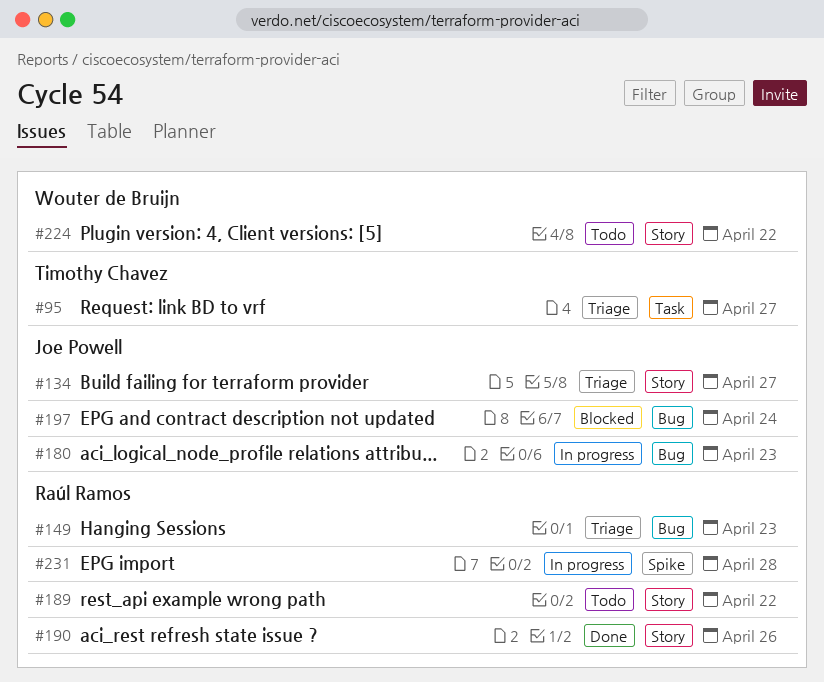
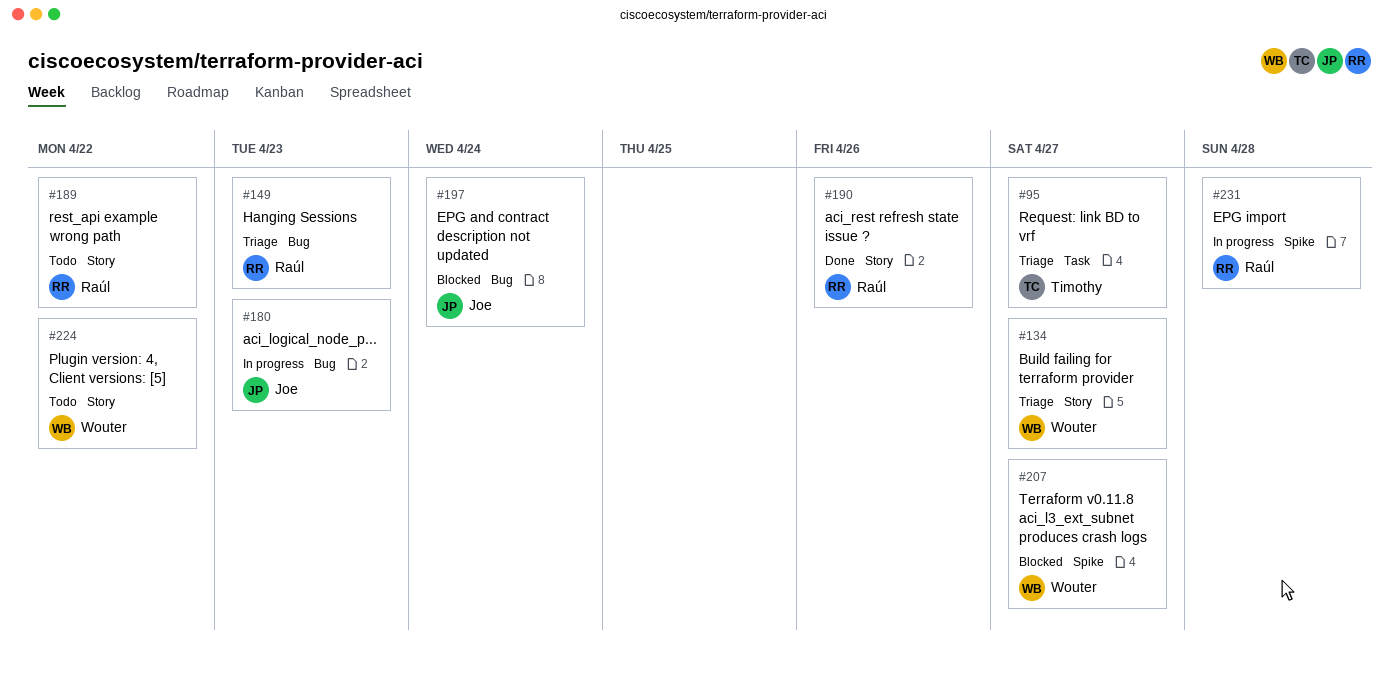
#134, owner: Joe Powell -> Wouter de Bruijn
#207: none -> present

